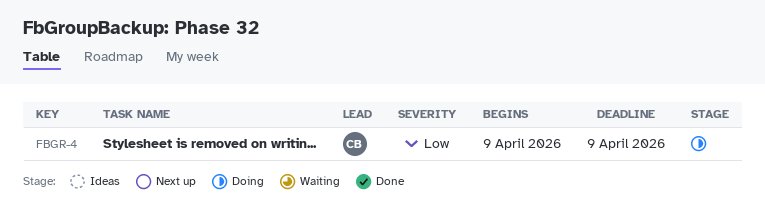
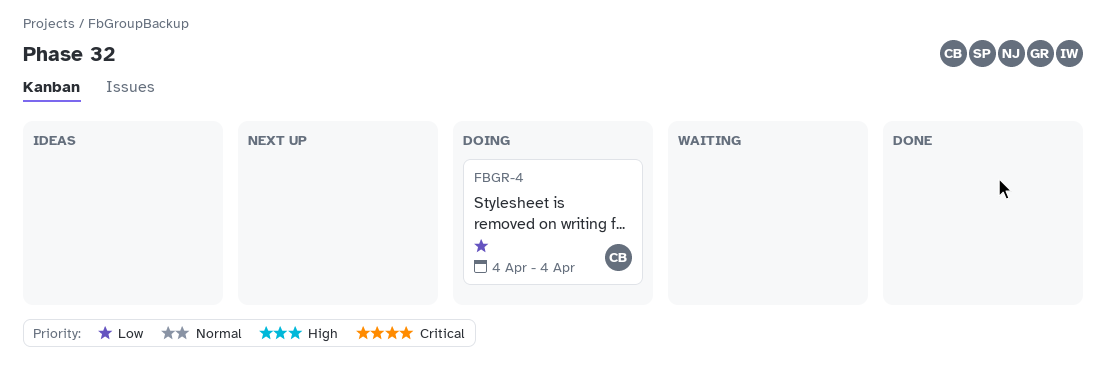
FBGR-4, start: Apr 9 -> Apr 4
FBGR-4, due: Apr 9 -> Apr 4

